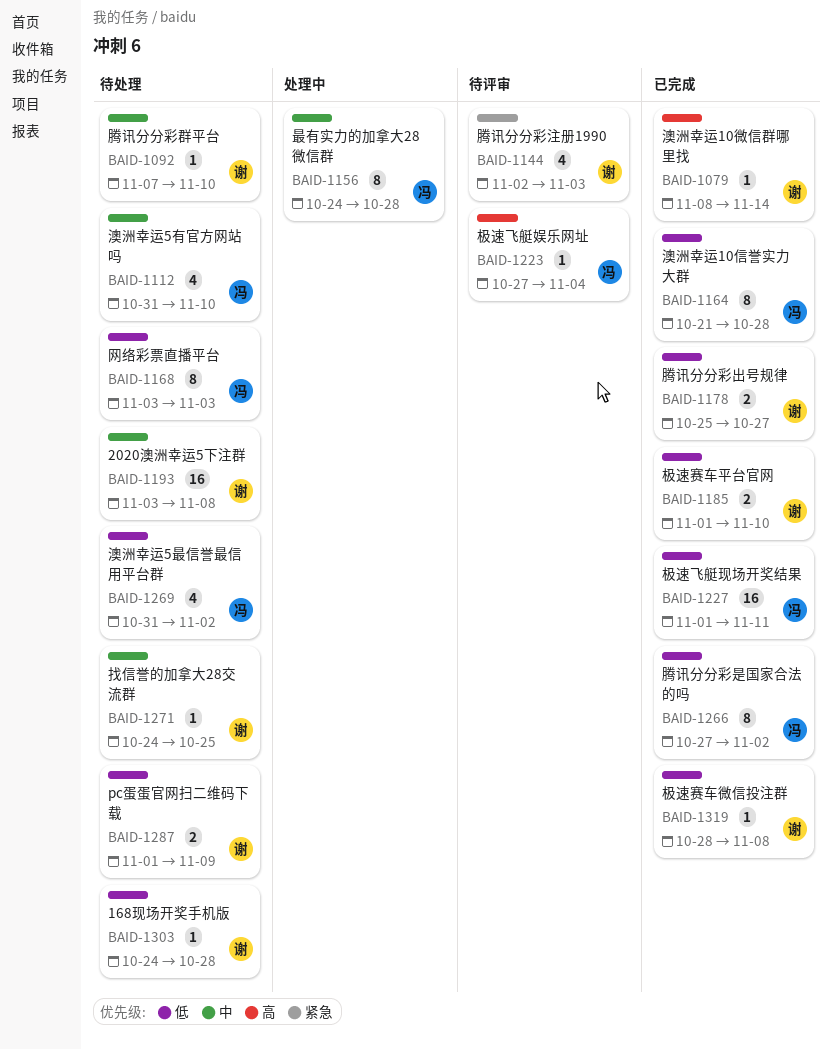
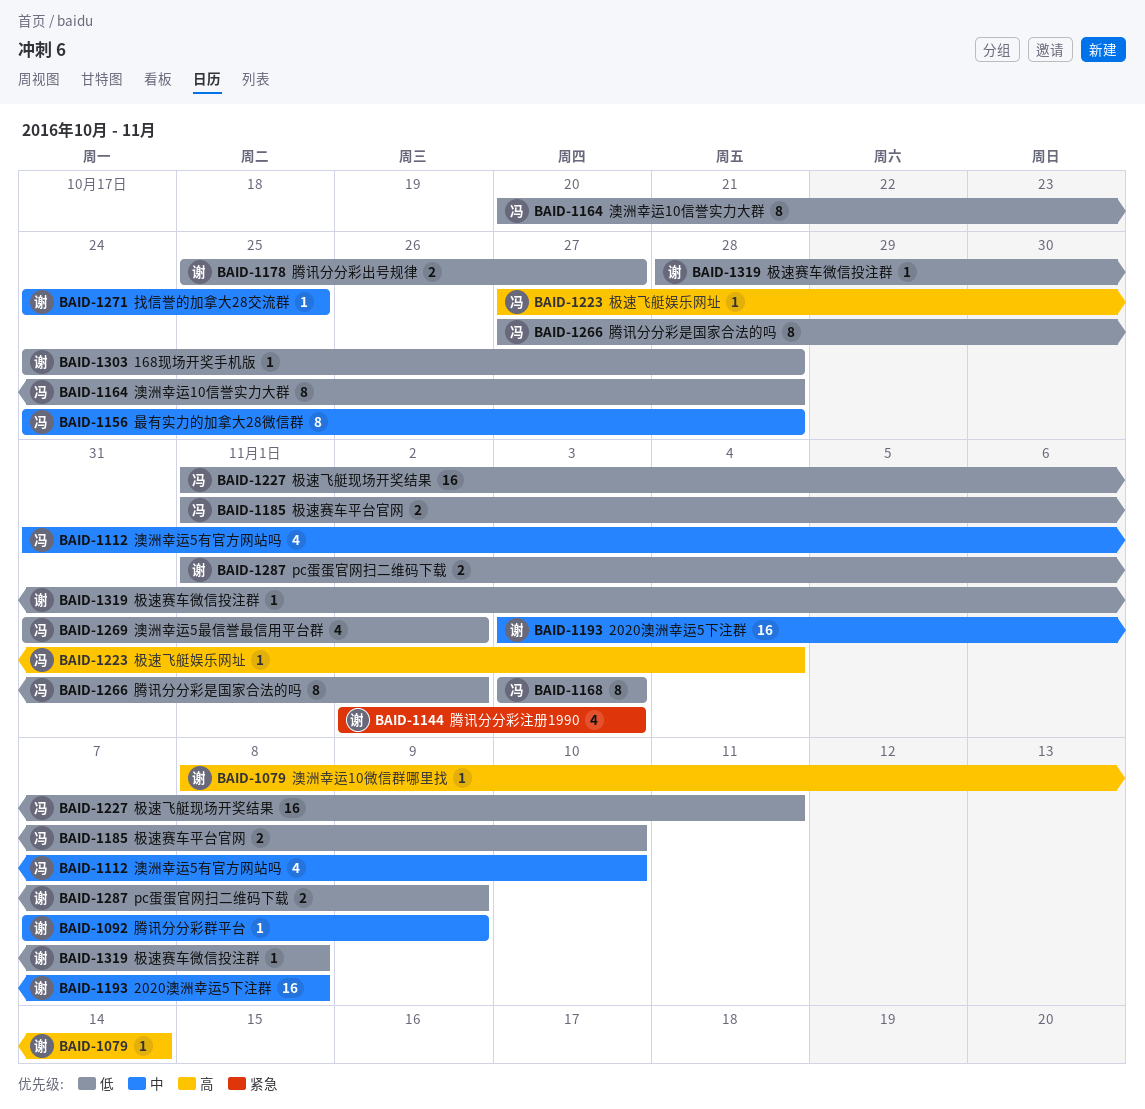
BAID-1092, due: Nov 10 -> Nov 9
BAID-1164, start: Oct 21 -> Oct 20
BAID-1185, owner: 谢 -> 冯

